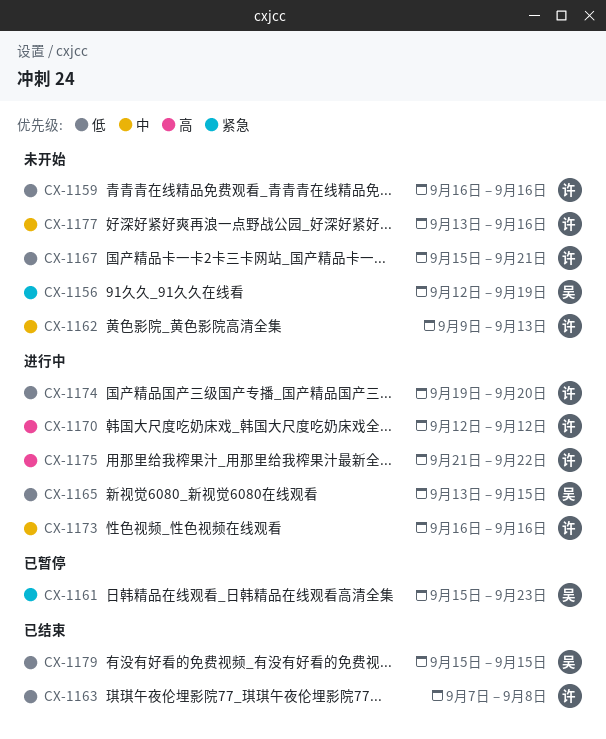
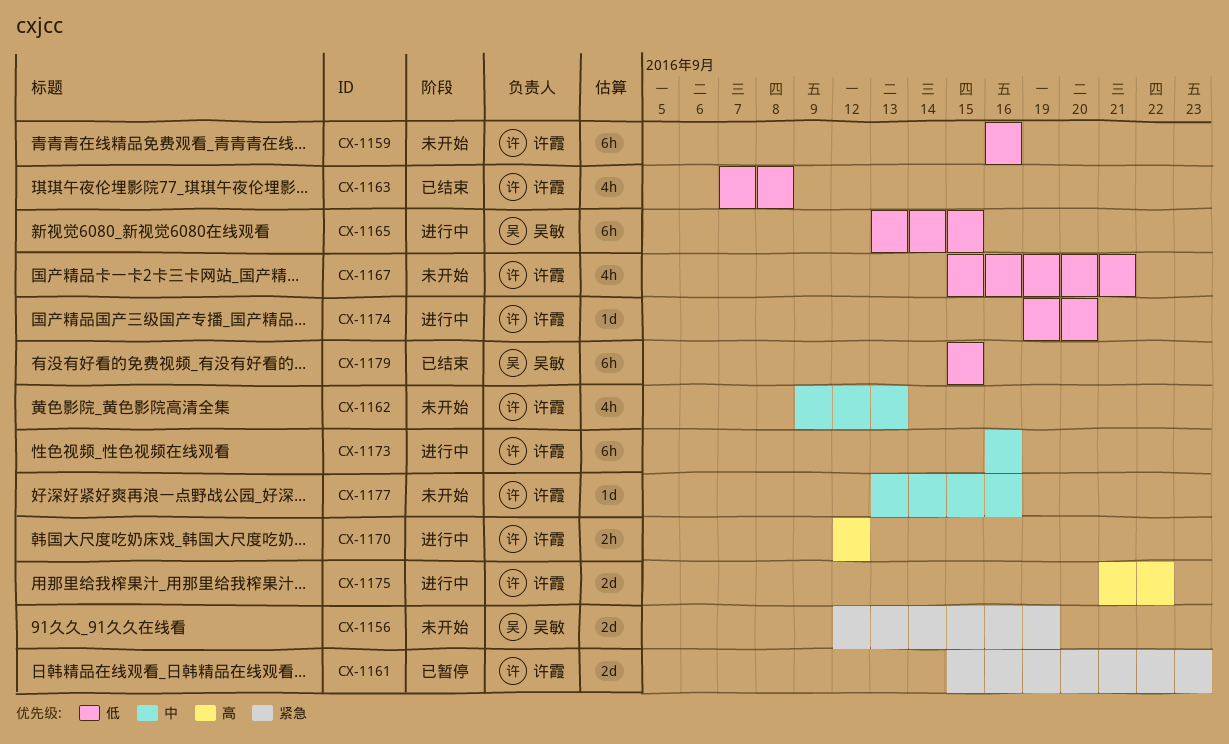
CX-1161, owner: 吴敏 -> 许霞

